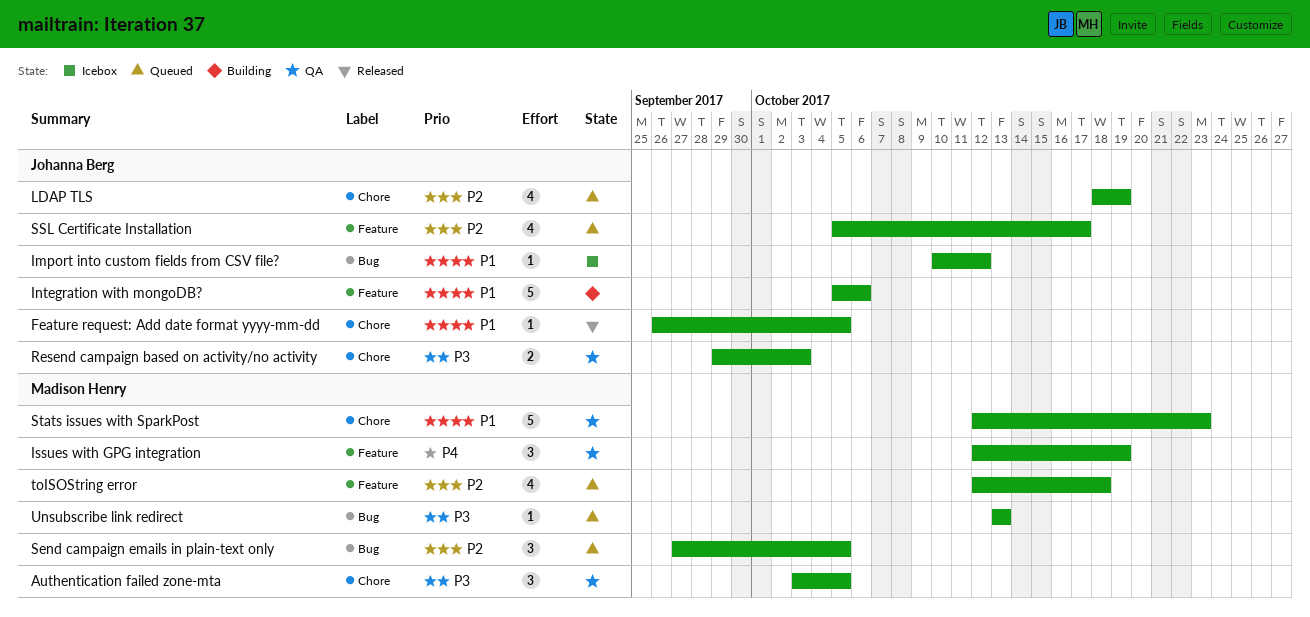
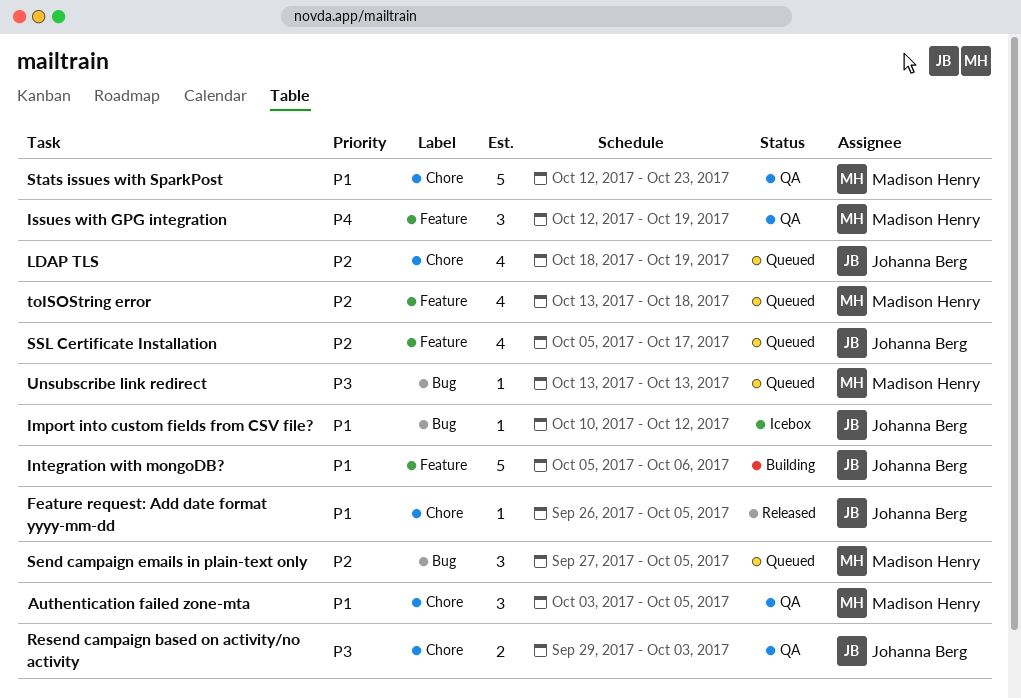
Authentication failed zone-mta, priority: P3 -> P1
toISOString error, start: Oct 12 -> Oct 13

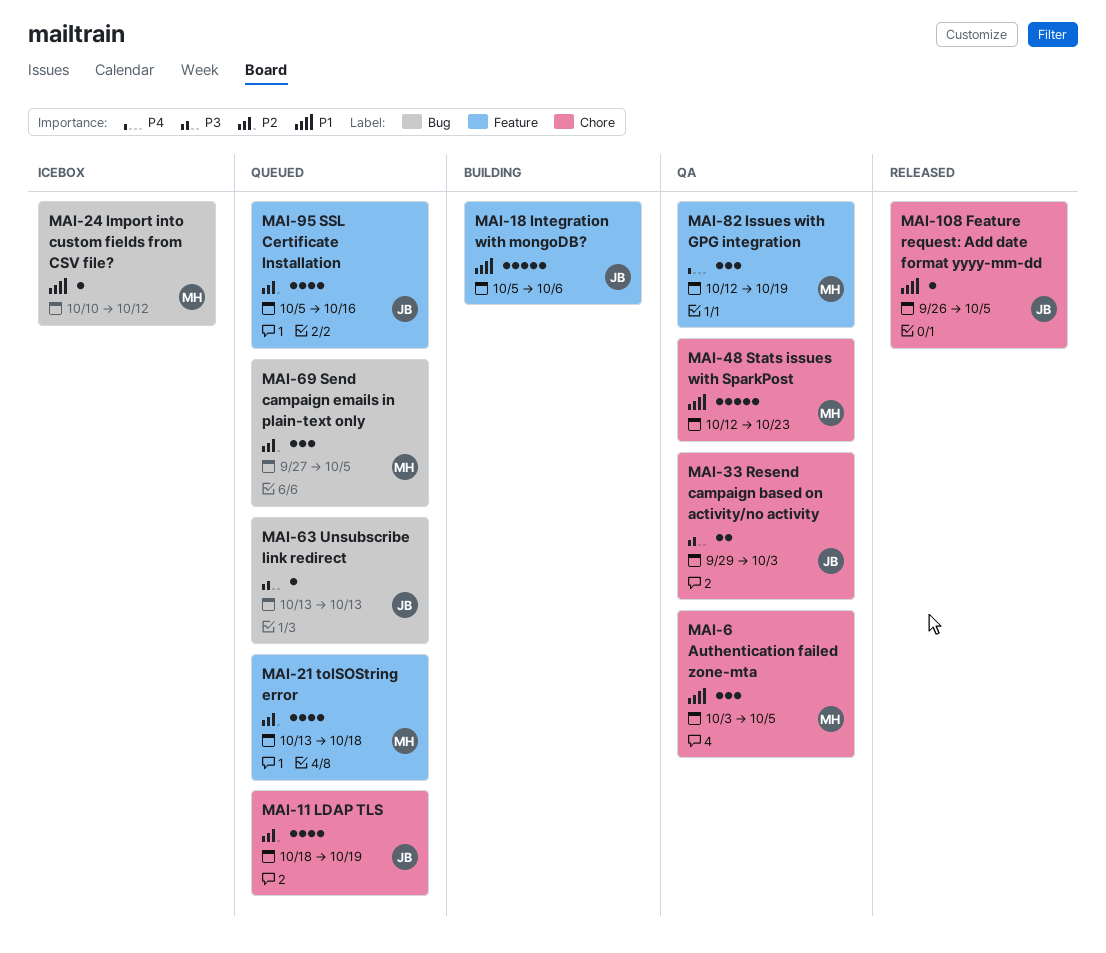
Import into custom fields from CSV file?, owner: Johanna Berg -> Madison Henry
SSL Certificate Installation, due: Oct 17 -> Oct 16
Unsubscribe link redirect, owner: Madison Henry -> Johanna Berg

